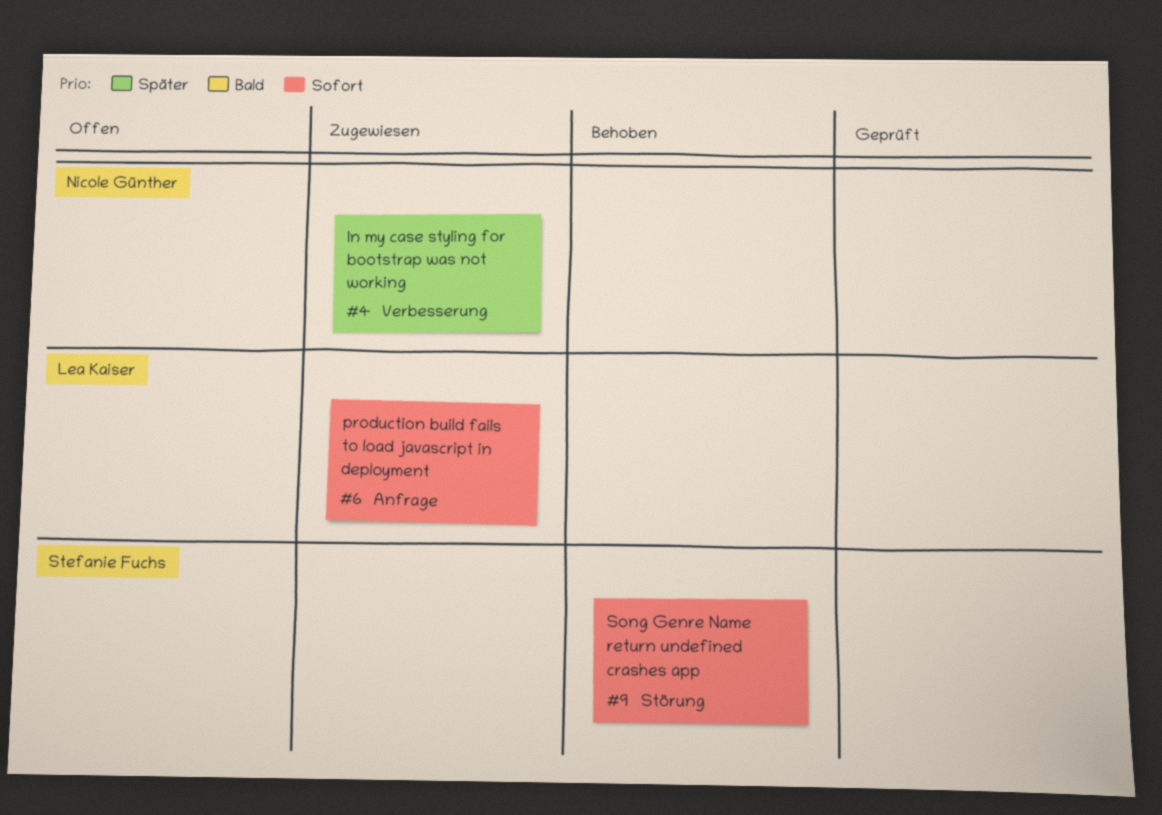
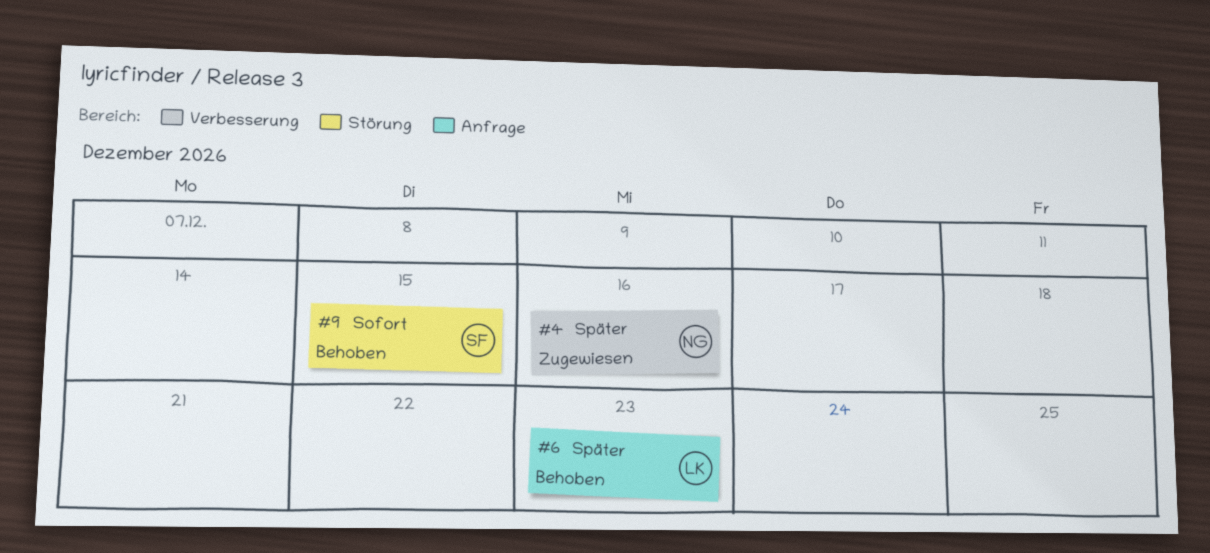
#6, status: Zugewiesen -> Behoben
#6, priority: Sofort -> Später

